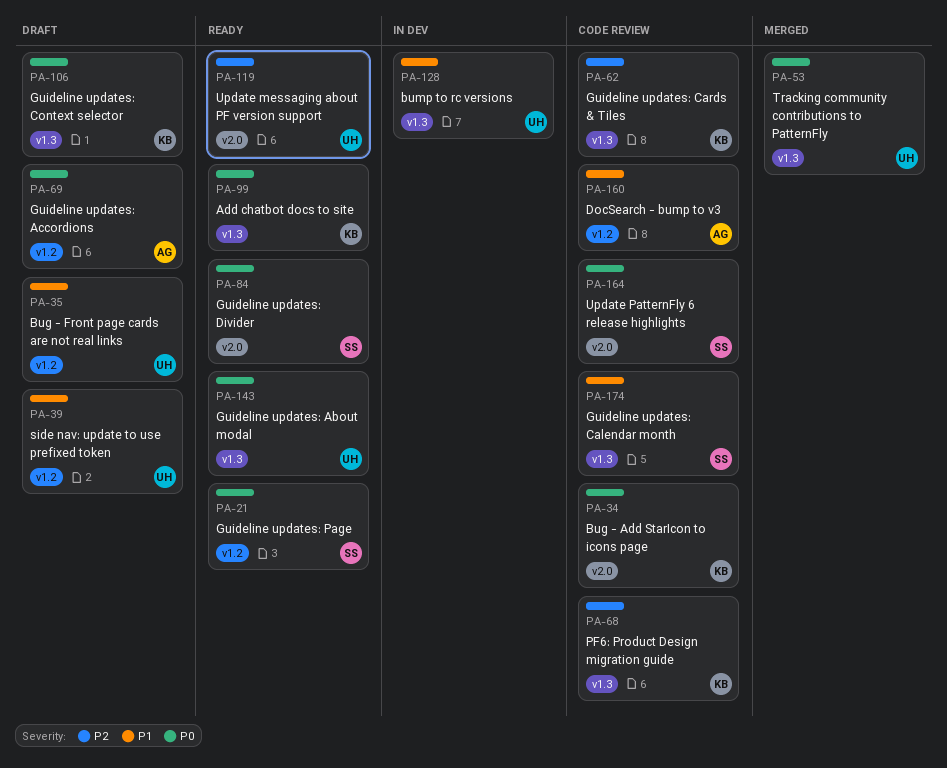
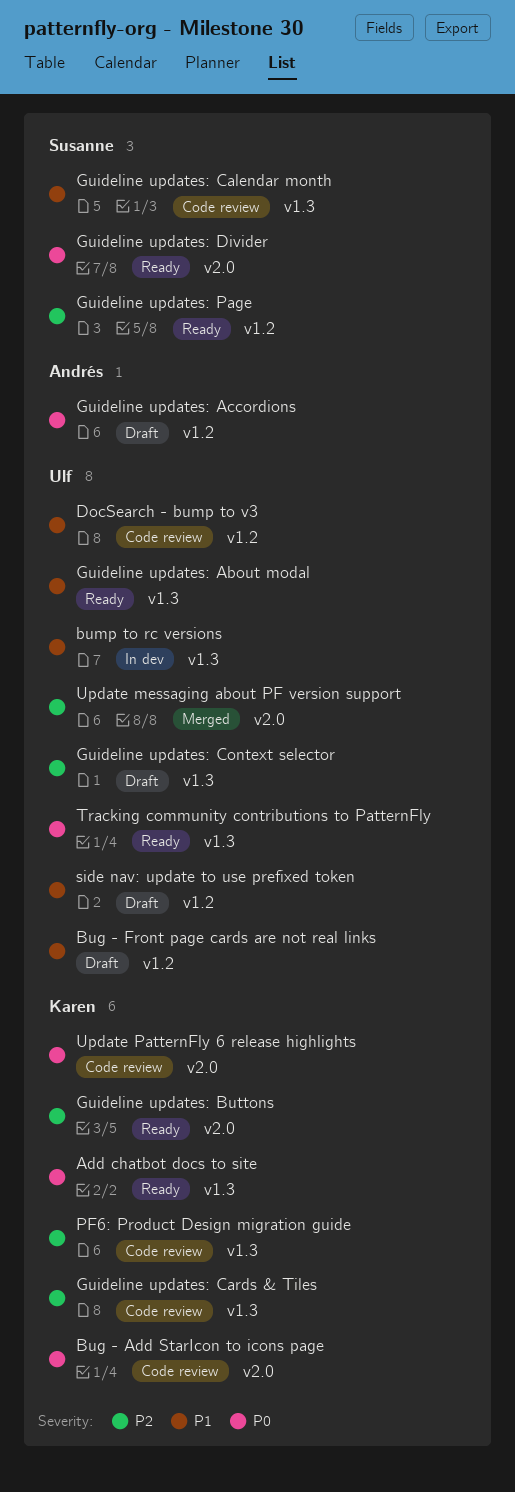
DocSearch - bump to v3, owner: Andrés -> Ulf
Guideline updates: About modal, priority: P0 -> P1
Guideline updates: Buttons: none -> present
Guideline updates: Context selector, owner: Karen -> Ulf
Guideline updates: Context selector, priority: P0 -> P2
Guideline updates: Page, priority: P0 -> P2
Tracking community contributions to PatternFly, status: Merged -> Ready
Update messaging about PF version support, status: Ready -> Merged
Update PatternFly 6 release highlights, owner: Susanne -> Karen

